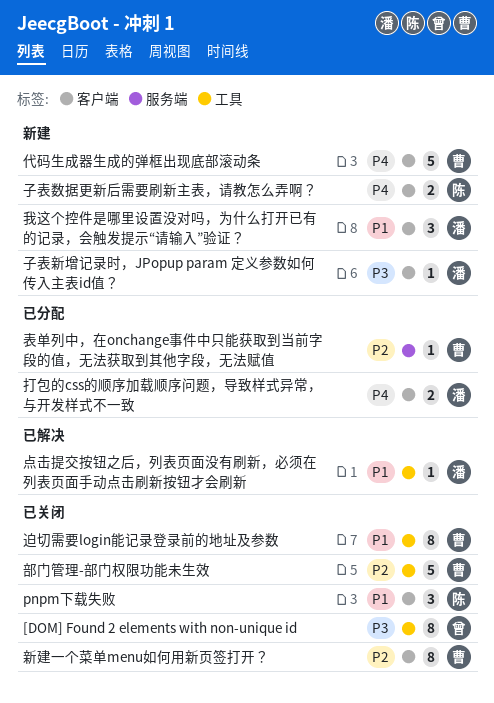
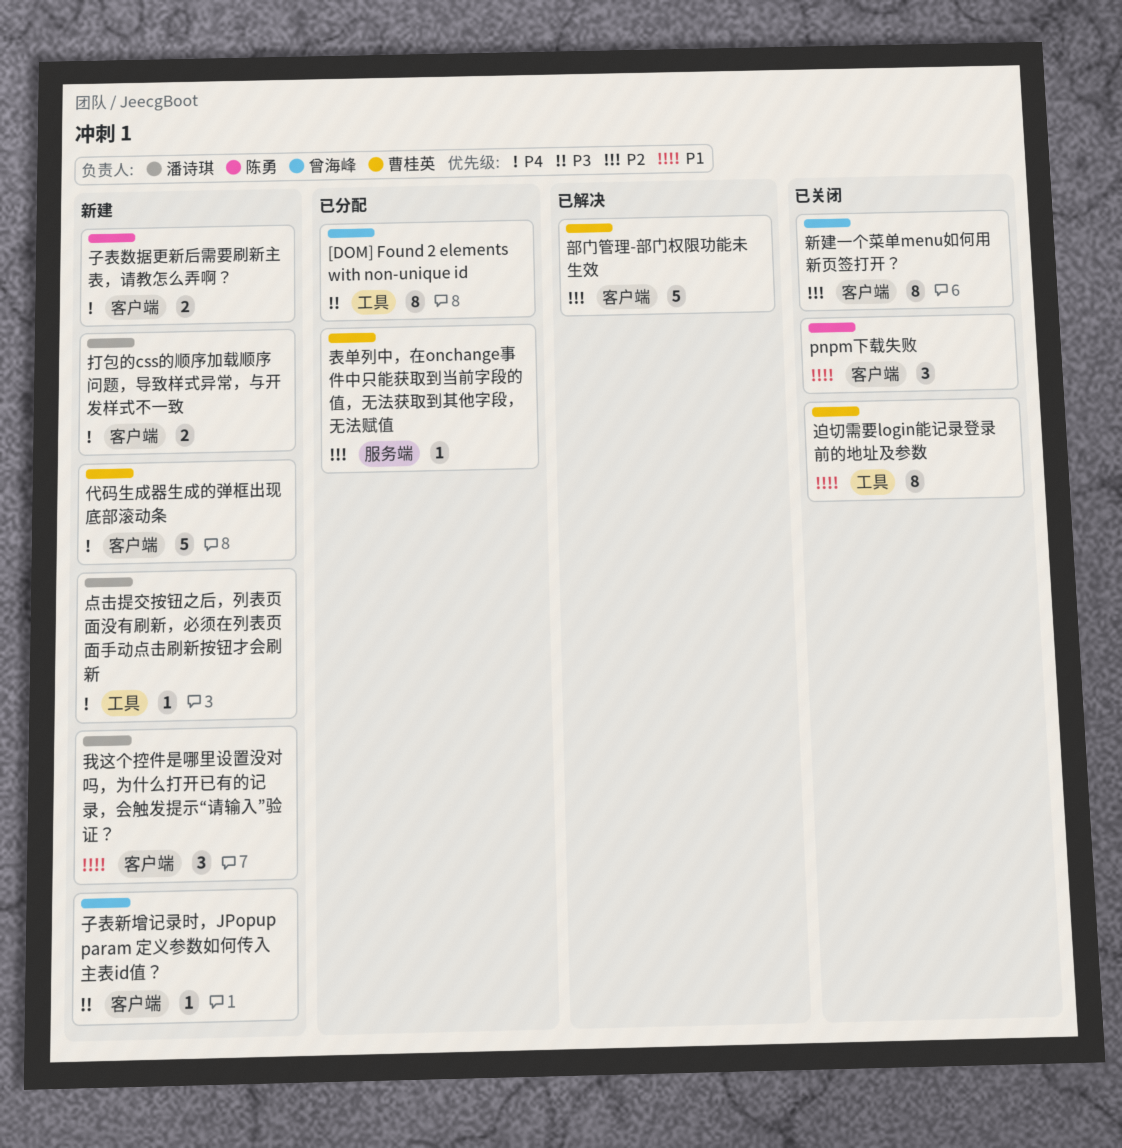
[DOM] Found 2 elements with non-unique id, status: 已关闭 -> 已分配
子表新增记录时，JPopup param 定义参数如何传入主表id值？, owner: 潘诗琪 -> 曾海峰
打包的css的顺序加载顺序问题，导致样式异常，与开发样式不一致, status: 已分配 -> 新建
新建一个菜单menu如何用新页签打开？, owner: 曹桂英 -> 曾海峰
点击提交按钮之后，列表页面没有刷新，必须在列表页面手动点击刷新按钮才会刷新, status: 已解决 -> 新建
点击提交按钮之后，列表页面没有刷新，必须在列表页面手动点击刷新按钮才会刷新, priority: P1 -> P4
部门管理-部门权限功能未生效, status: 已关闭 -> 已解决
部门管理-部门权限功能未生效, label: 工具 -> 客户端

